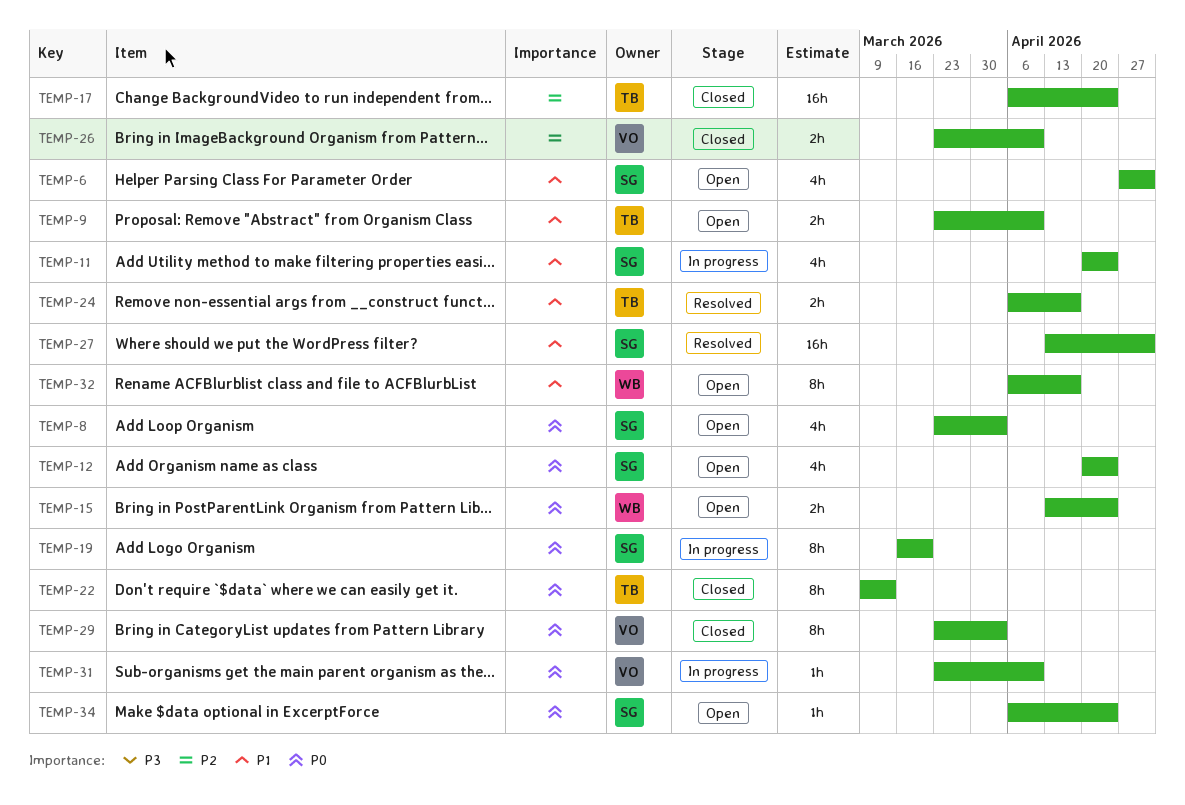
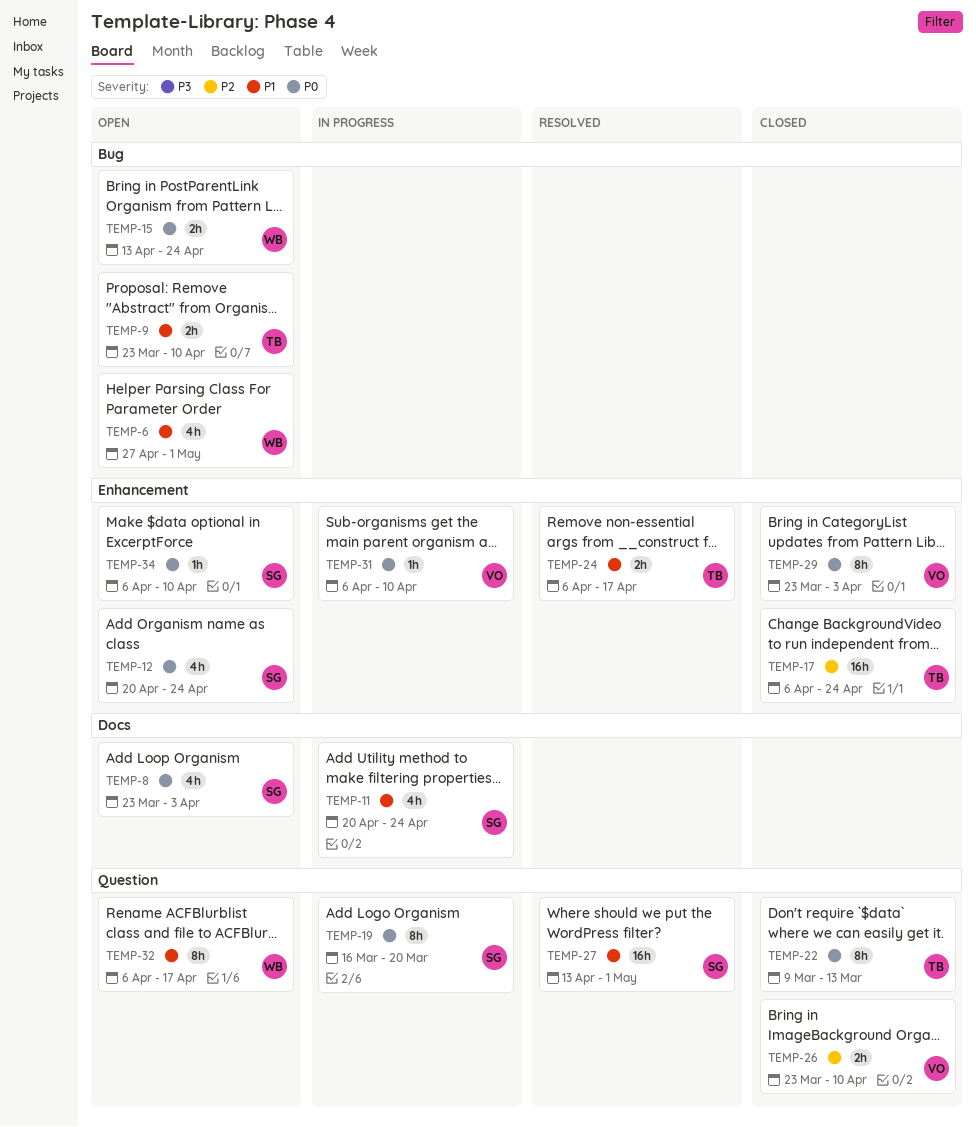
TEMP-6, owner: SG -> WB
TEMP-31, start: Mar 23 -> Apr 6
TEMP-34, due: Apr 24 -> Apr 10

